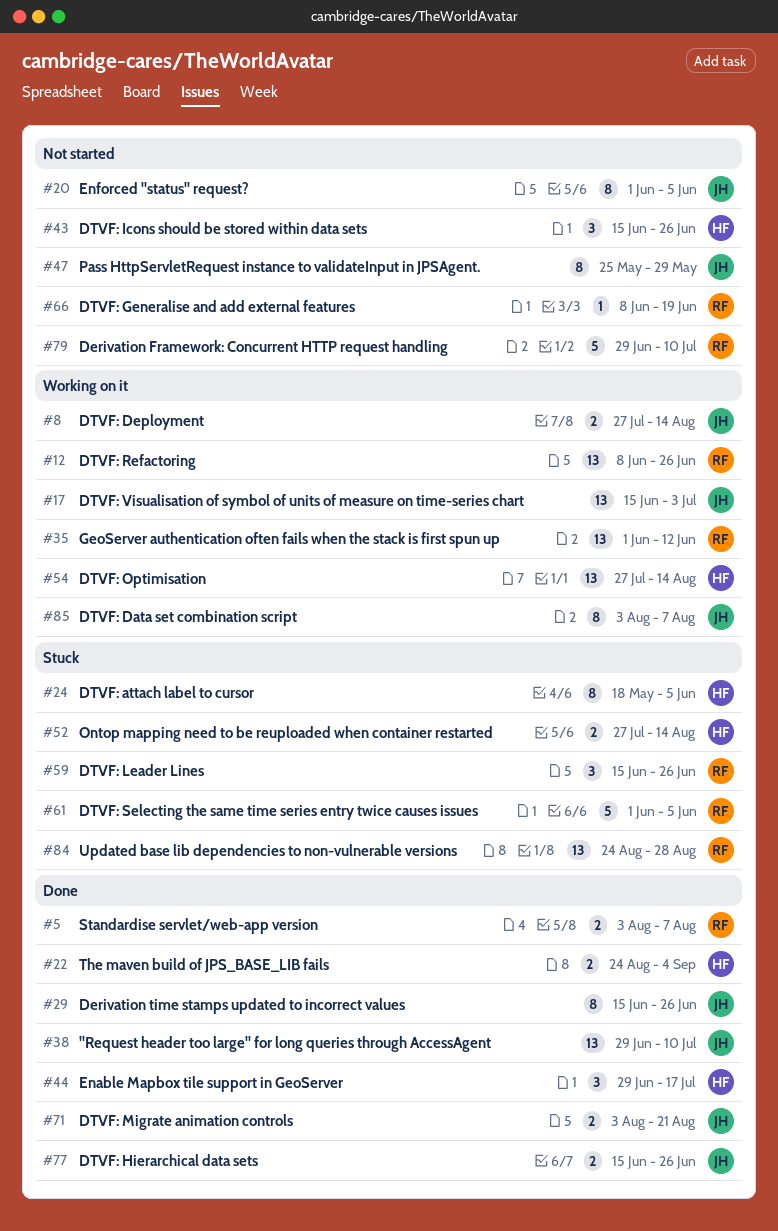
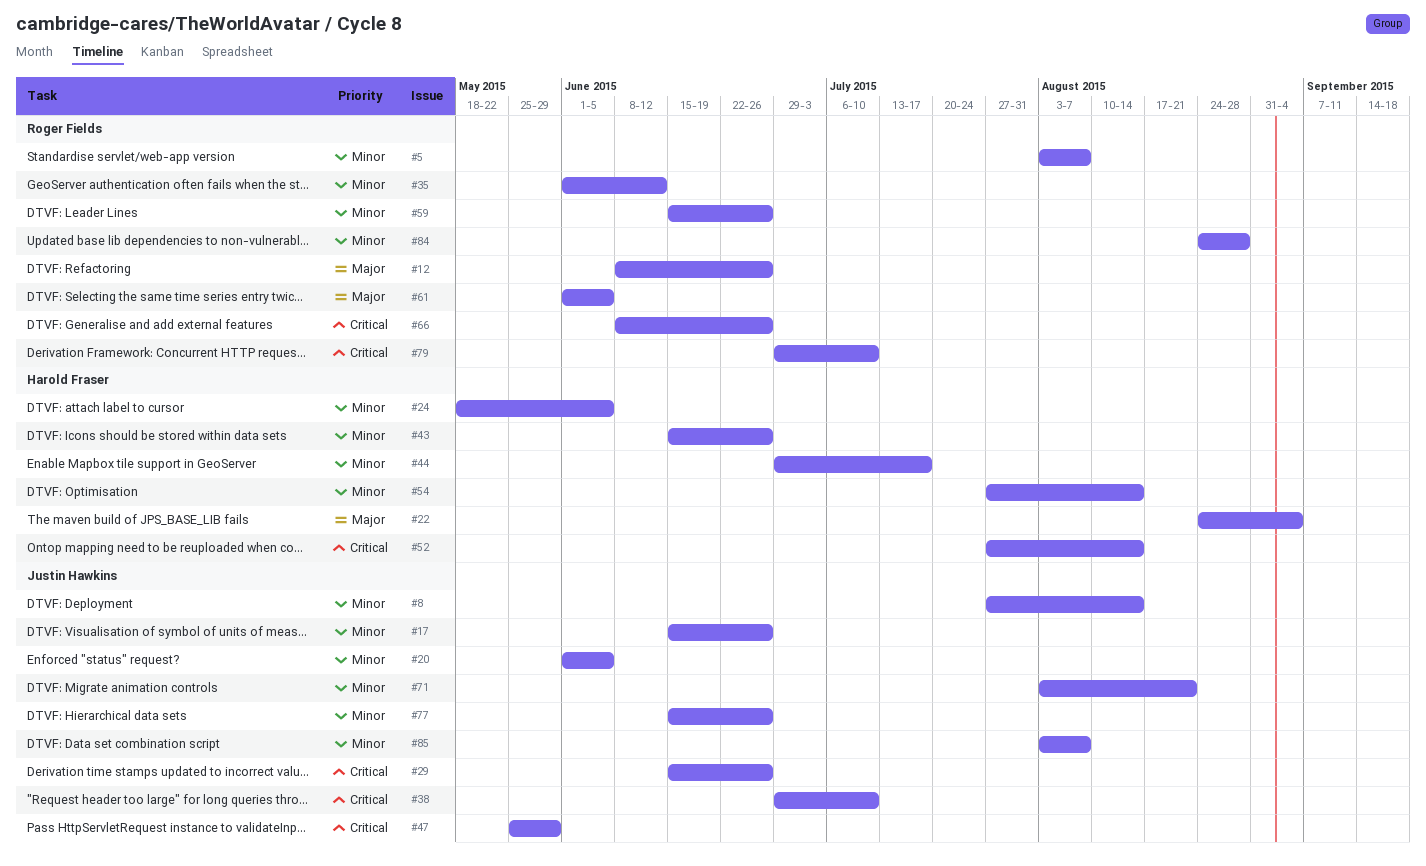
#17, due: Jul 3 -> Jun 26
#66, due: Jun 19 -> Jun 26

